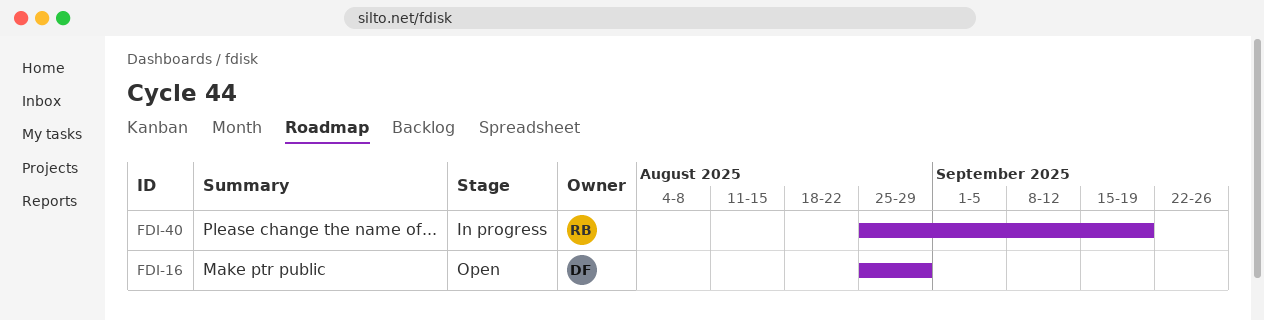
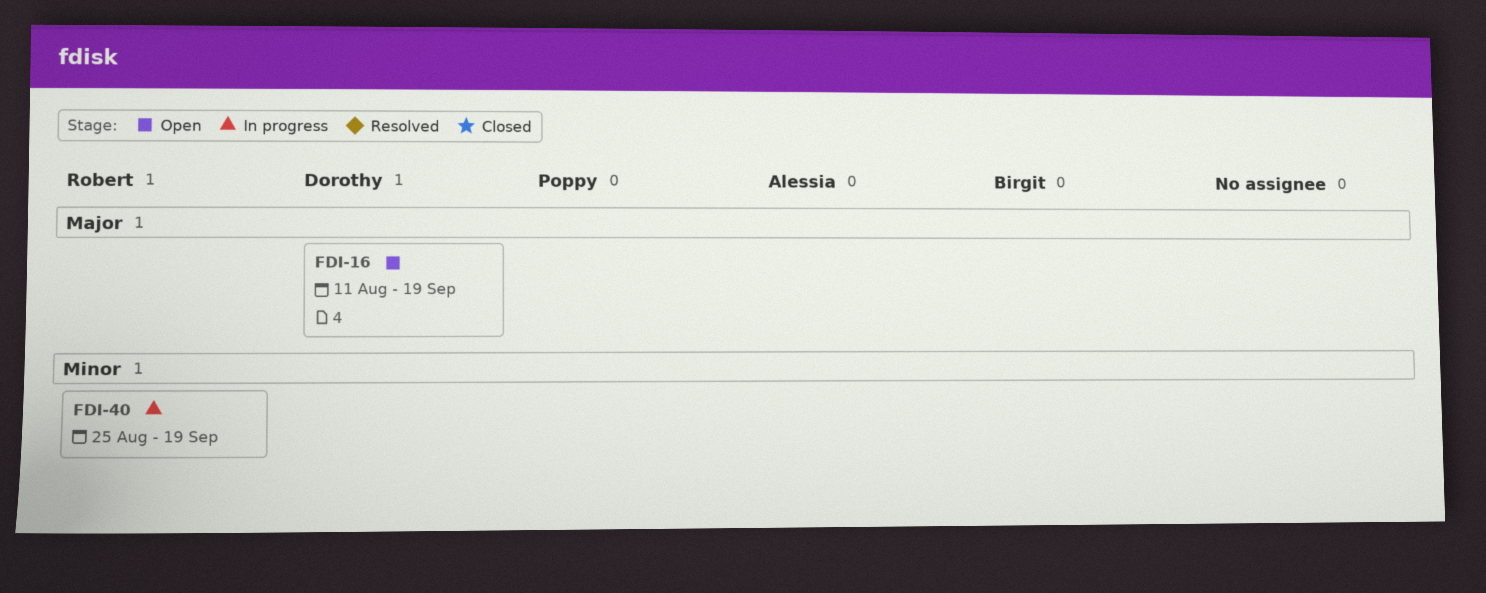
FDI-16, start: Aug 25 -> Aug 11
FDI-16, due: Aug 29 -> Sep 19

